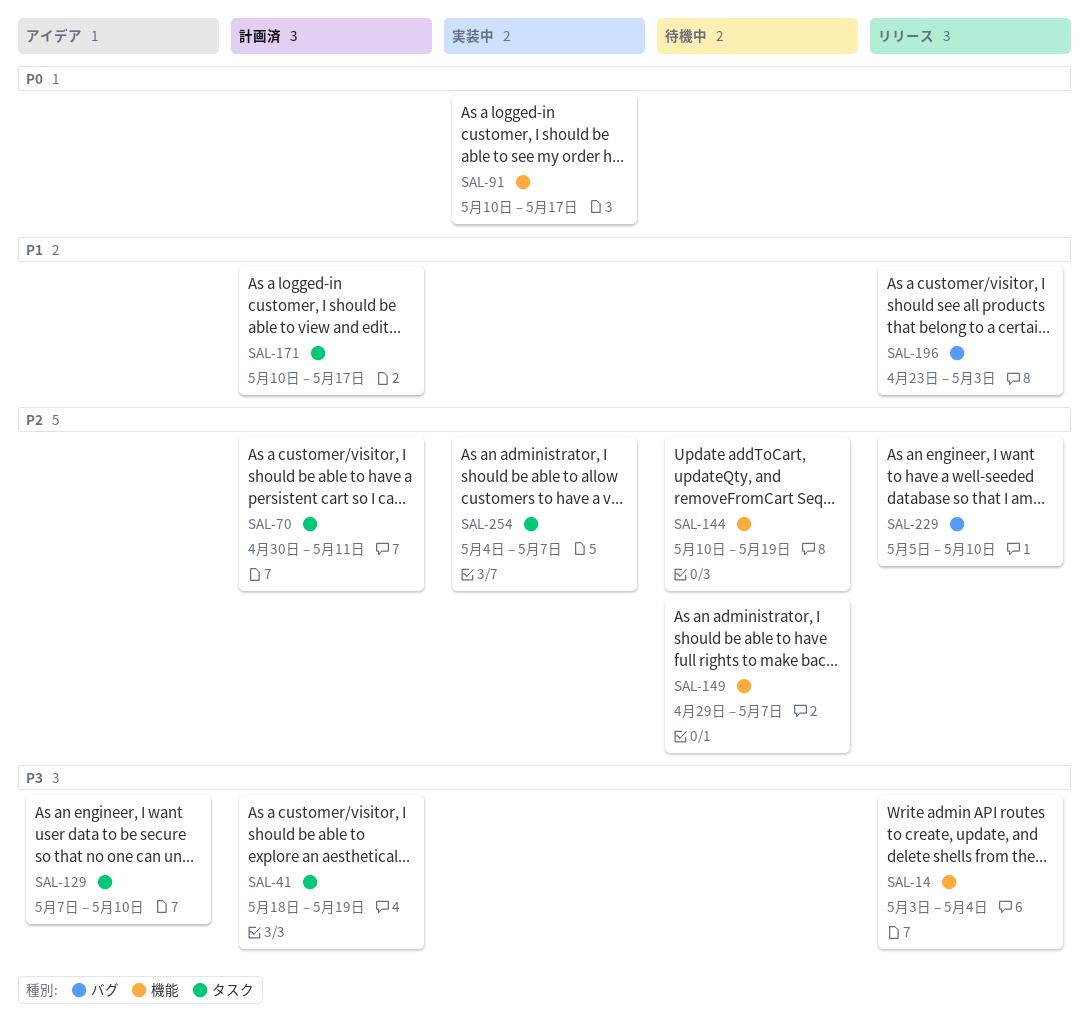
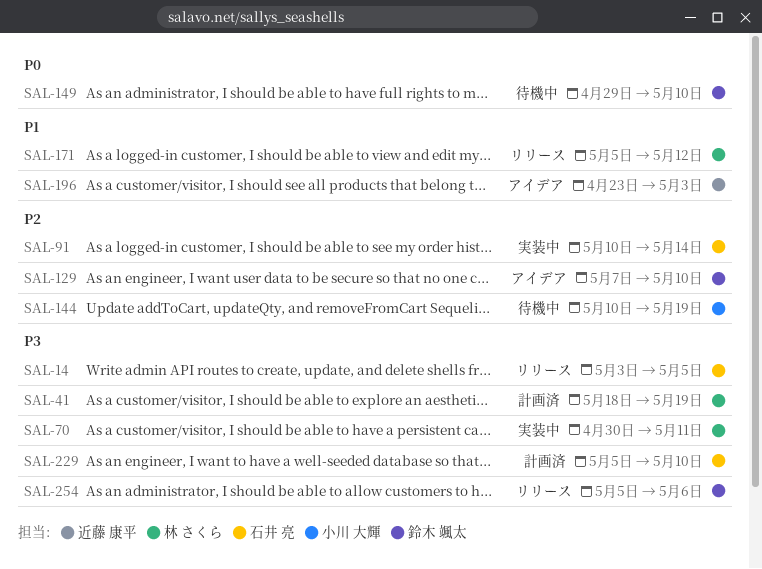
SAL-14, due: May 4 -> May 5
SAL-70, status: 計画済 -> 実装中
SAL-70, priority: P2 -> P3
SAL-91, priority: P0 -> P2
SAL-91, due: May 17 -> May 14
SAL-129, priority: P3 -> P2
SAL-149, priority: P2 -> P0
SAL-149, due: May 7 -> May 10
SAL-171, status: 計画済 -> リリース
SAL-171, start: May 10 -> May 5
SAL-171, due: May 17 -> May 12
SAL-196, status: リリース -> アイデア
SAL-229, status: リリース -> 計画済
SAL-229, priority: P2 -> P3
SAL-254, status: 実装中 -> リリース
SAL-254, priority: P2 -> P3
SAL-254, start: May 4 -> May 5
SAL-254, due: May 7 -> May 6

